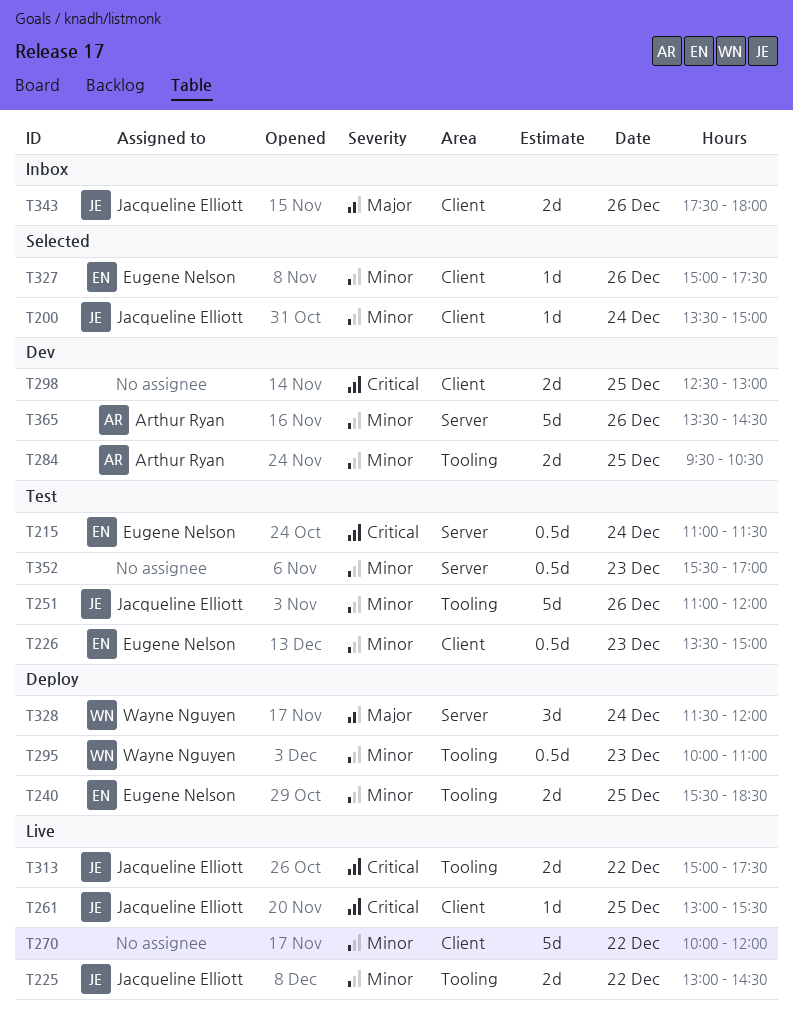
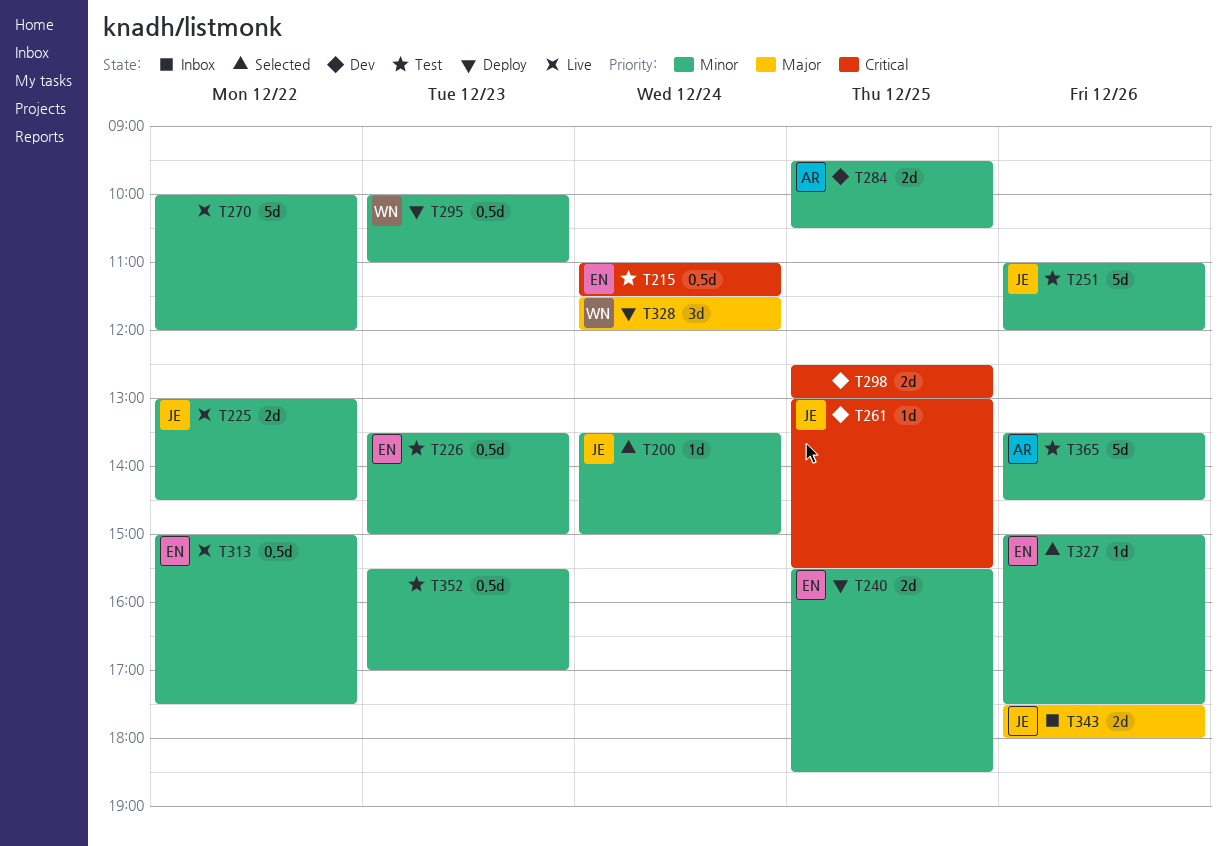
T261, status: Live -> Dev
T313, owner: Jacqueline Elliott -> Eugene Nelson
T313, priority: Critical -> Minor
T313, estimate: 2d -> 0.5d
T365, status: Dev -> Test

